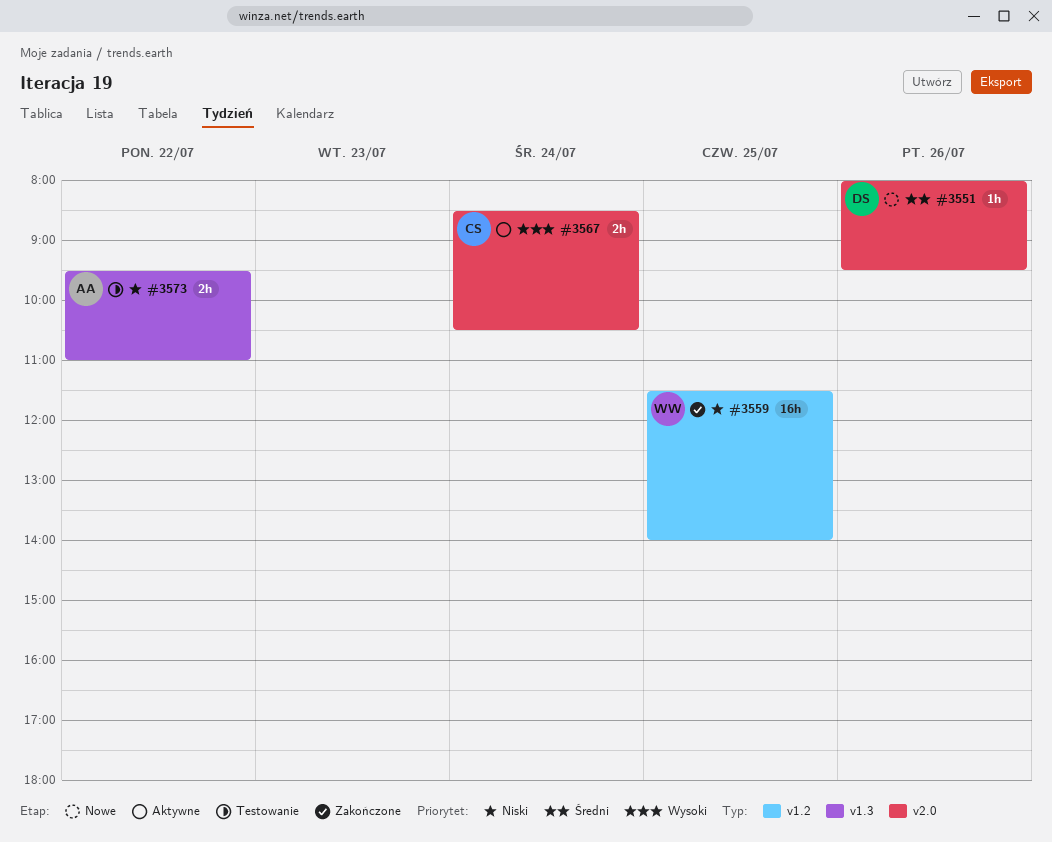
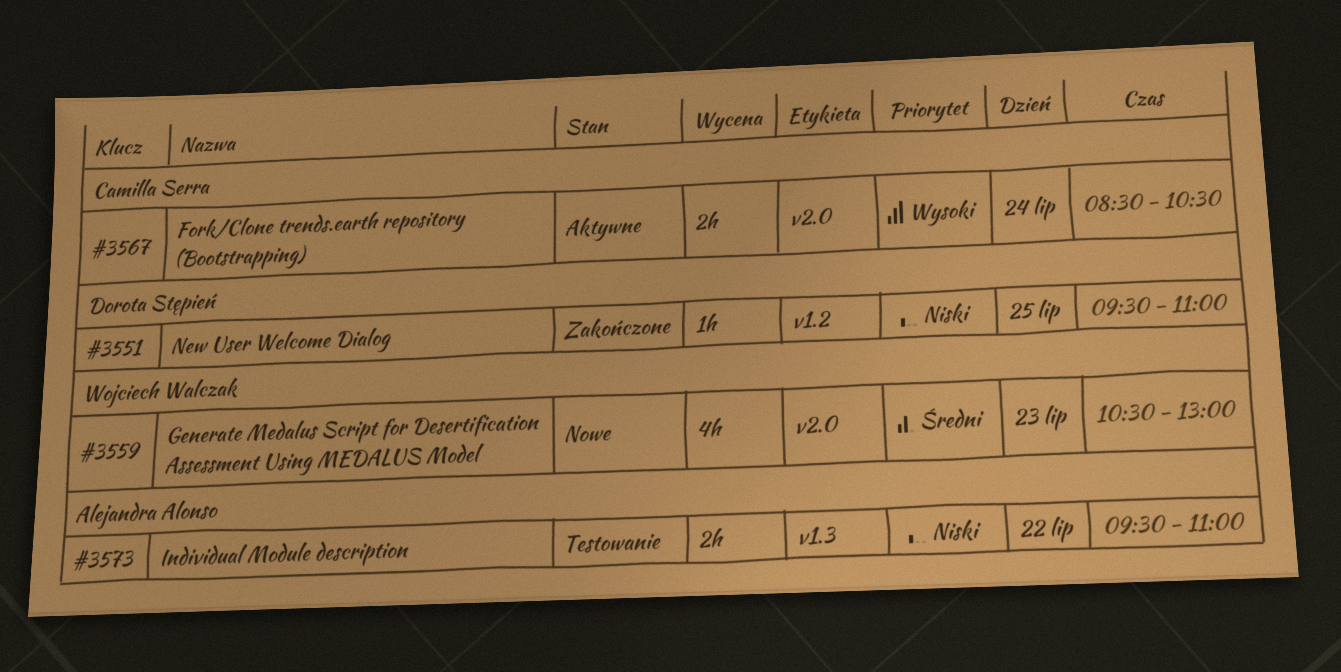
#3551, status: Nowe -> Zakończone
#3551, priority: Średni -> Niski
#3551, label: v2.0 -> v1.2
#3551, day: Jul 26 -> Jul 25
#3551, begins: 08:00 -> 09:30
#3551, ends: 09:30 -> 11:00
#3559, status: Zakończone -> Nowe
#3559, priority: Niski -> Średni
#3559, label: v1.2 -> v2.0
#3559, estimate: 16h -> 4h
#3559, day: Jul 25 -> Jul 23
#3559, begins: 11:30 -> 10:30
#3559, ends: 14:00 -> 13:00

